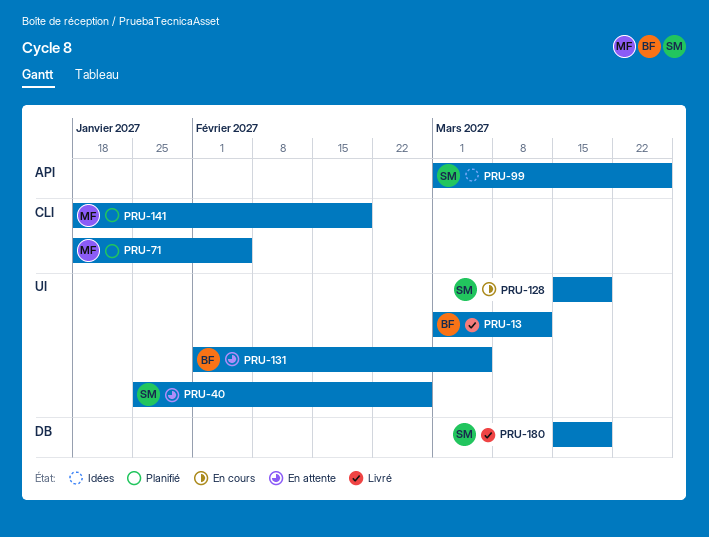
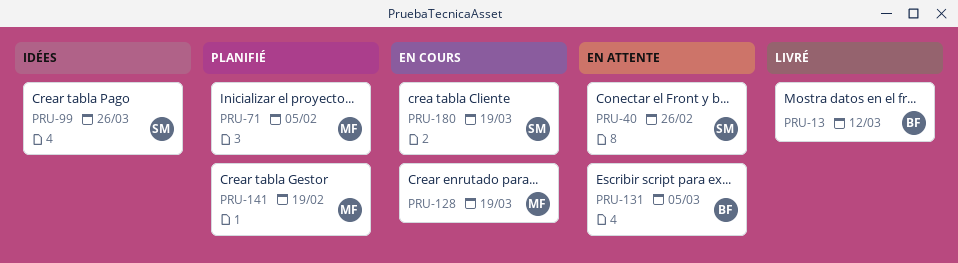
PRU-128, owner: SM -> MF
PRU-180, status: Livré -> En cours

